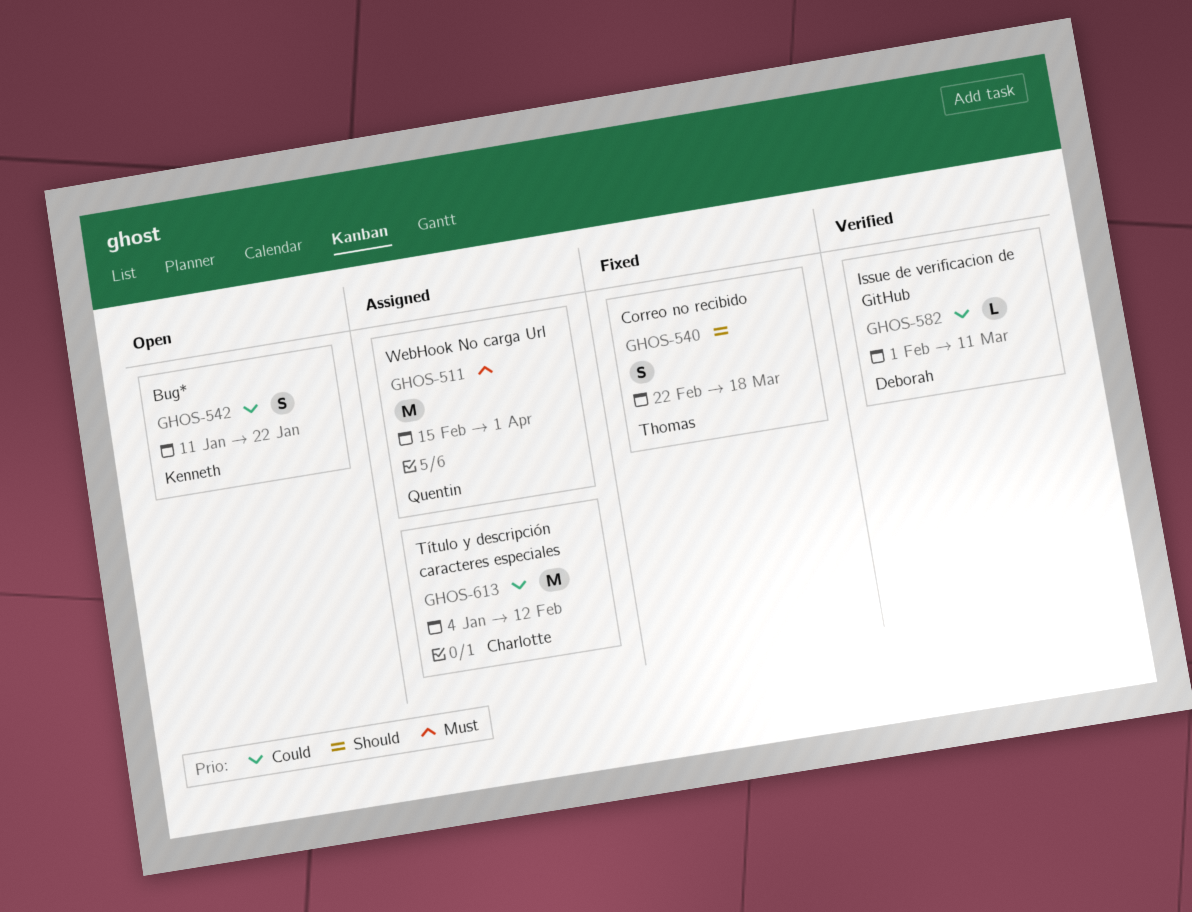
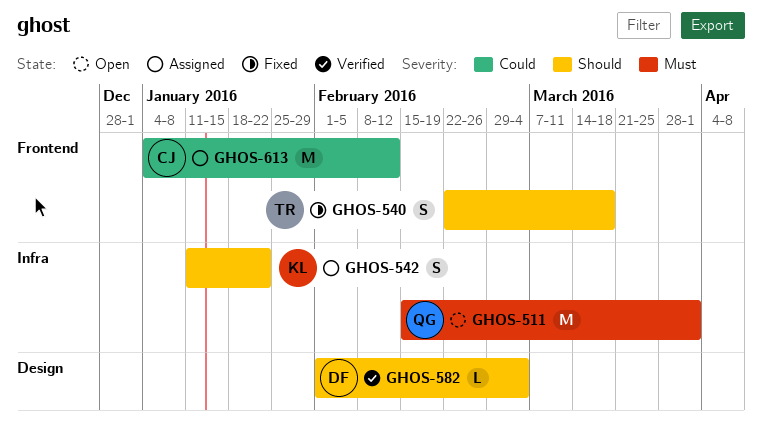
GHOS-511, status: Assigned -> Open
GHOS-542, status: Open -> Assigned
GHOS-542, priority: Could -> Should
GHOS-582, priority: Could -> Should
GHOS-582, due: Mar 11 -> Mar 4

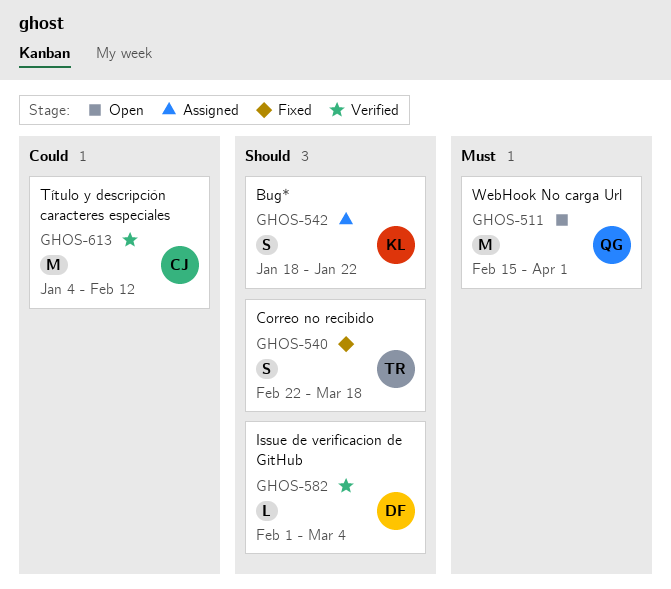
GHOS-542, start: Jan 11 -> Jan 18
GHOS-613, status: Assigned -> Verified

